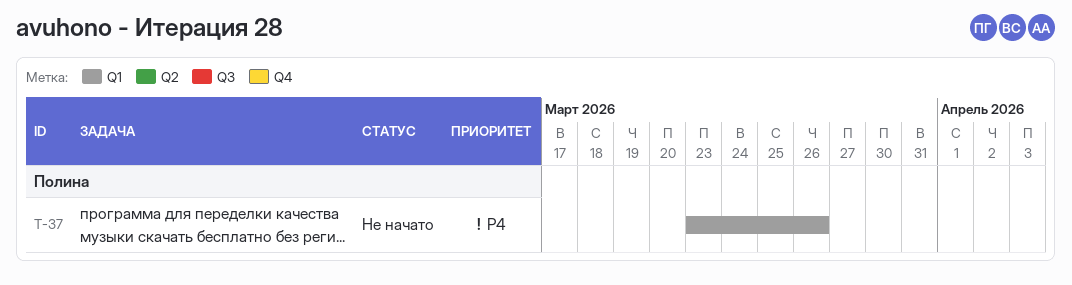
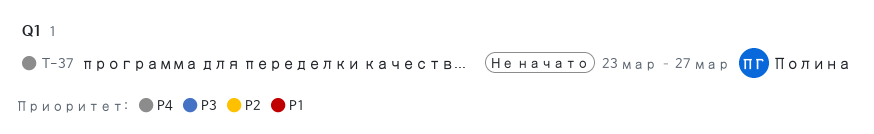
T-37, due: Mar 26 -> Mar 27

